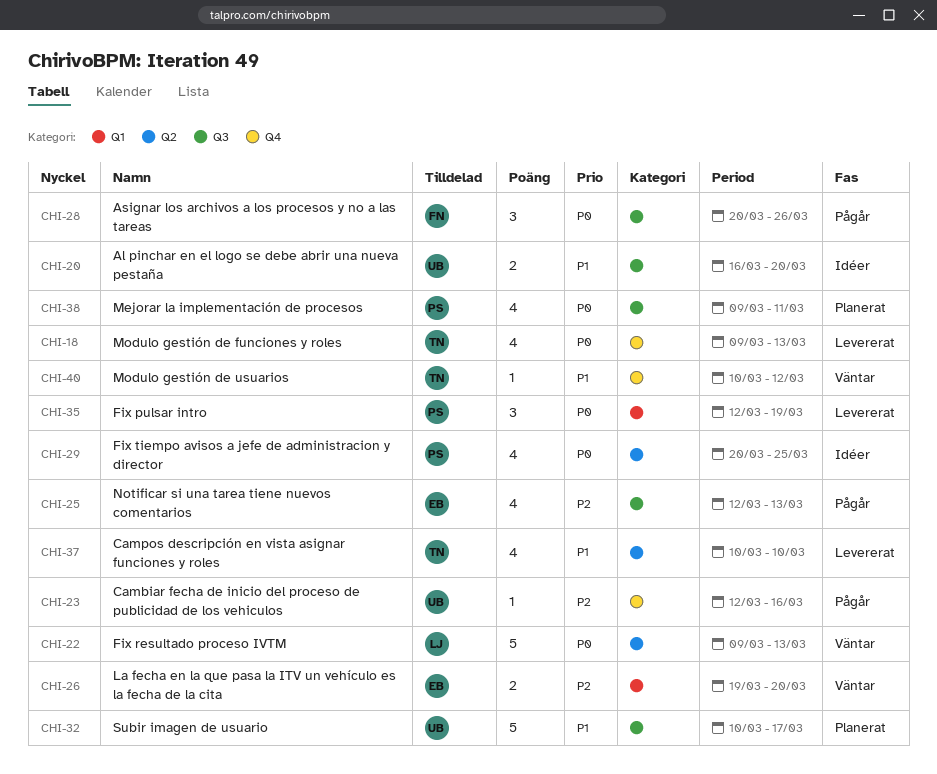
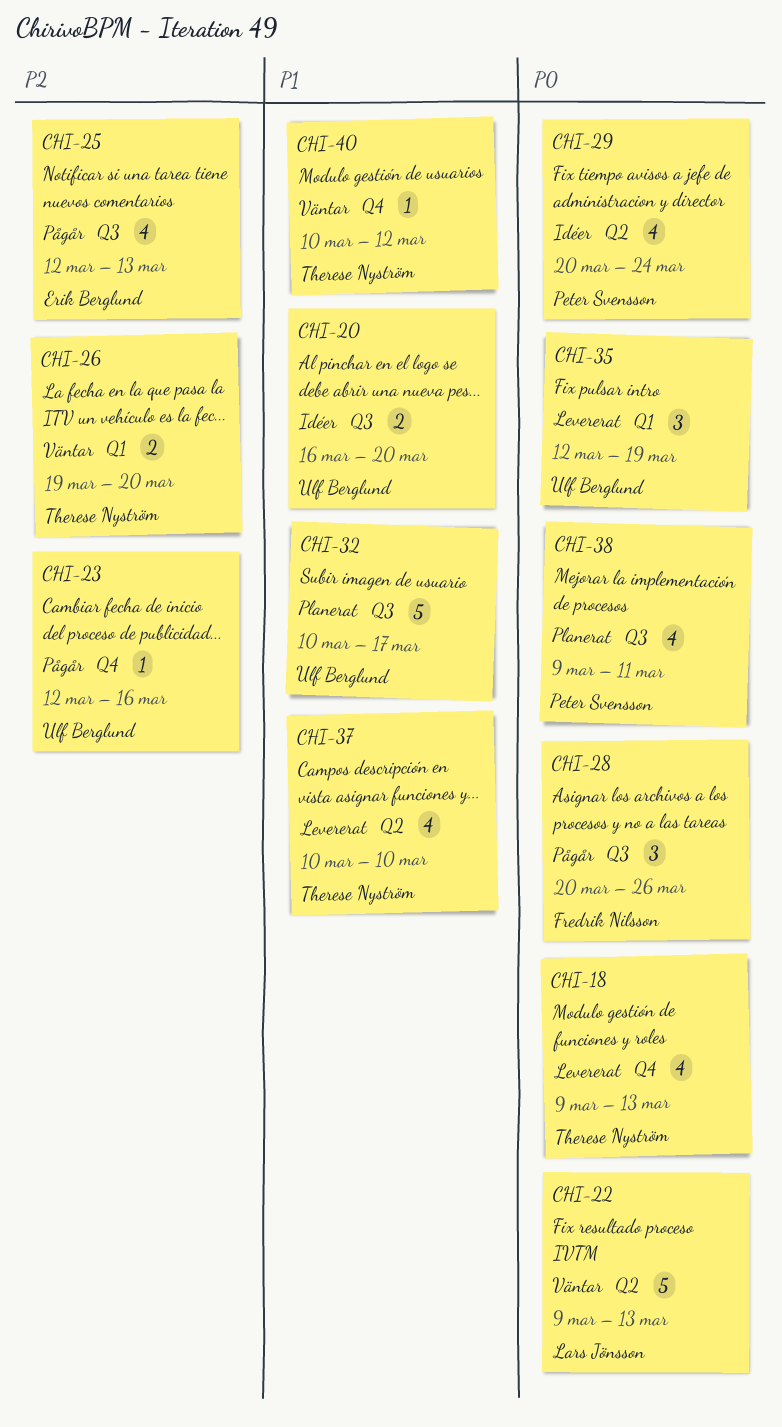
CHI-26, owner: Erik Berglund -> Therese Nyström
CHI-29, due: Mar 25 -> Mar 24
CHI-35, owner: Peter Svensson -> Ulf Berglund

